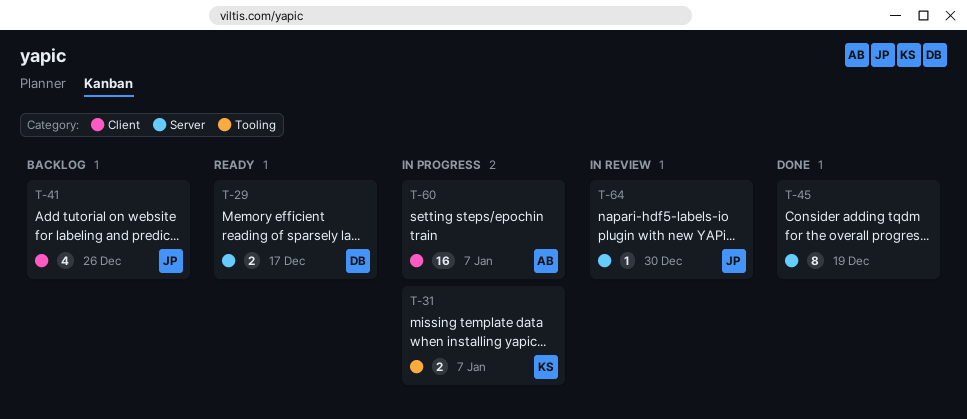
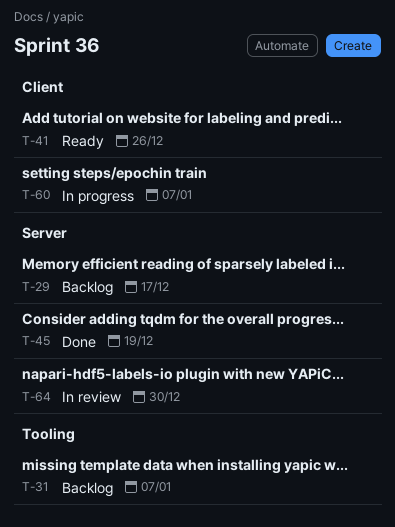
T-29, status: Ready -> Backlog
T-31, status: In progress -> Backlog
T-41, status: Backlog -> Ready

